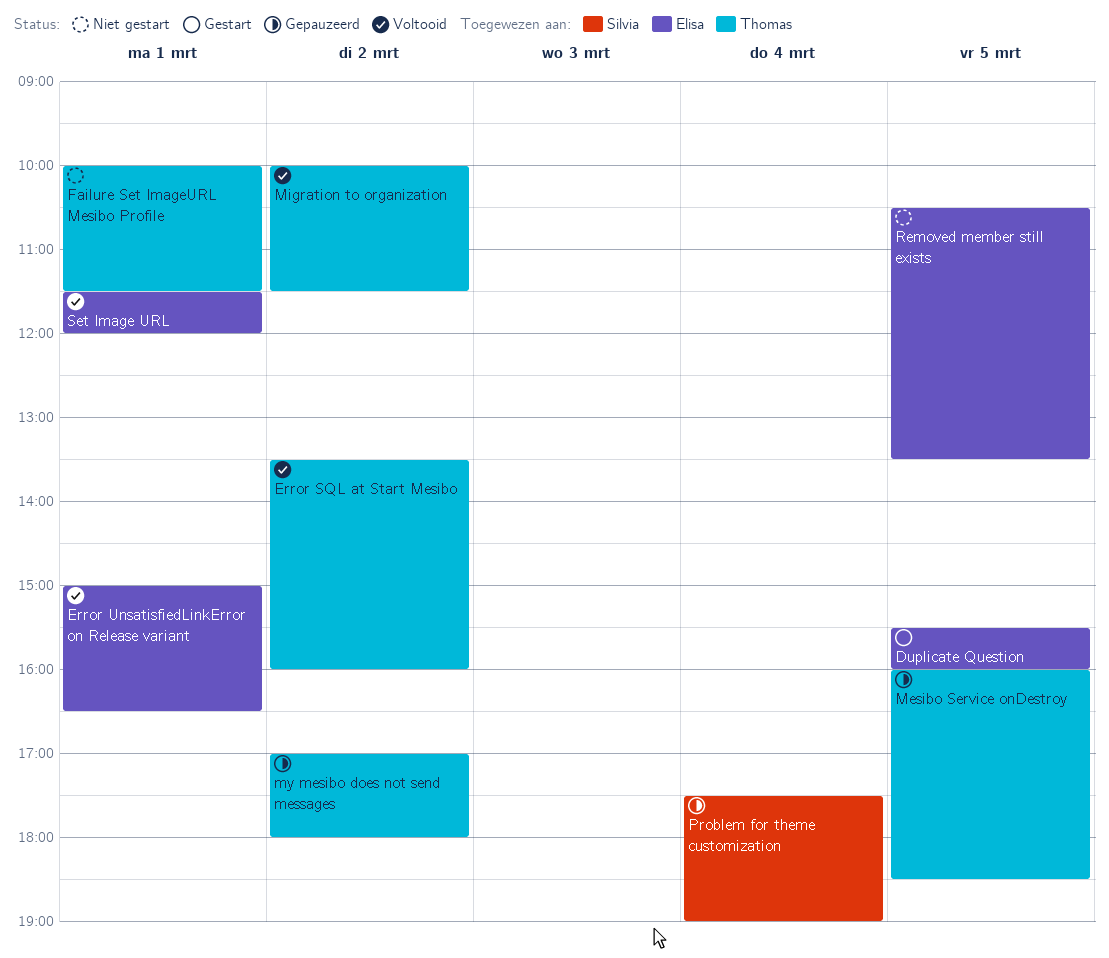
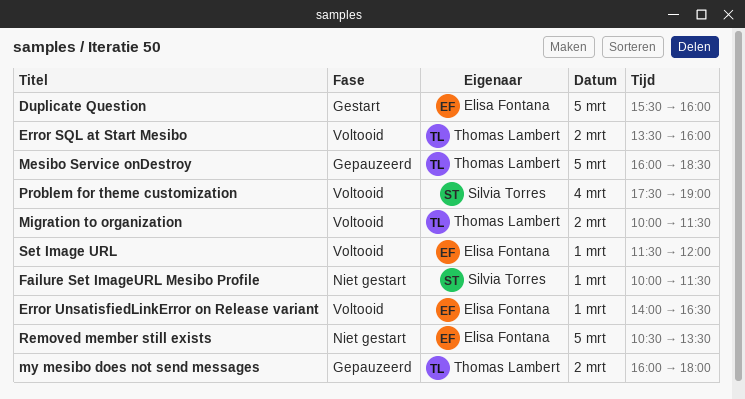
Error UnsatisfiedLinkError on Release variant, begins: 15:00 -> 14:00
Failure Set ImageURL Mesibo Profile, owner: Thomas Lambert -> Silvia Torres
my mesibo does not send messages, begins: 17:00 -> 16:00
Problem for theme customization, status: Gepauzeerd -> Voltooid

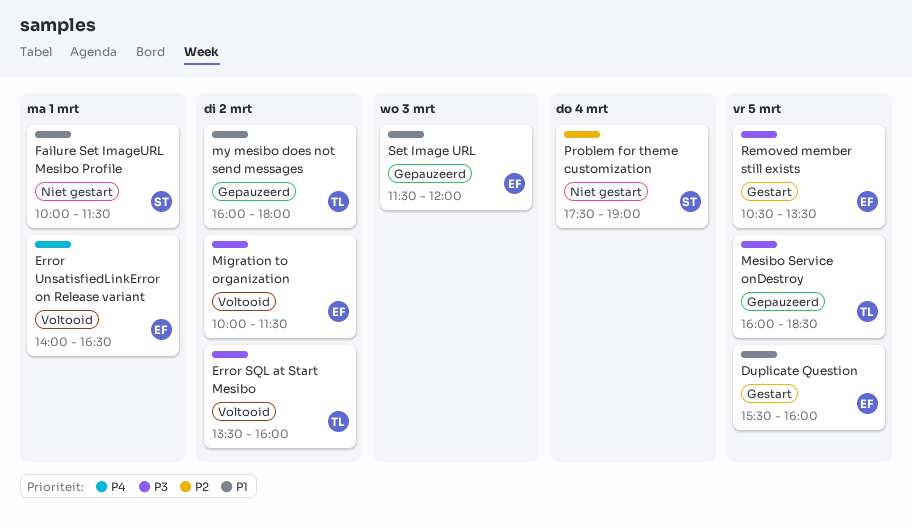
Migration to organization, owner: Thomas Lambert -> Elisa Fontana
Problem for theme customization, status: Voltooid -> Niet gestart
Removed member still exists, status: Niet gestart -> Gestart
Set Image URL, status: Voltooid -> Gepauzeerd
Set Image URL, day: Mar 1 -> Mar 3

